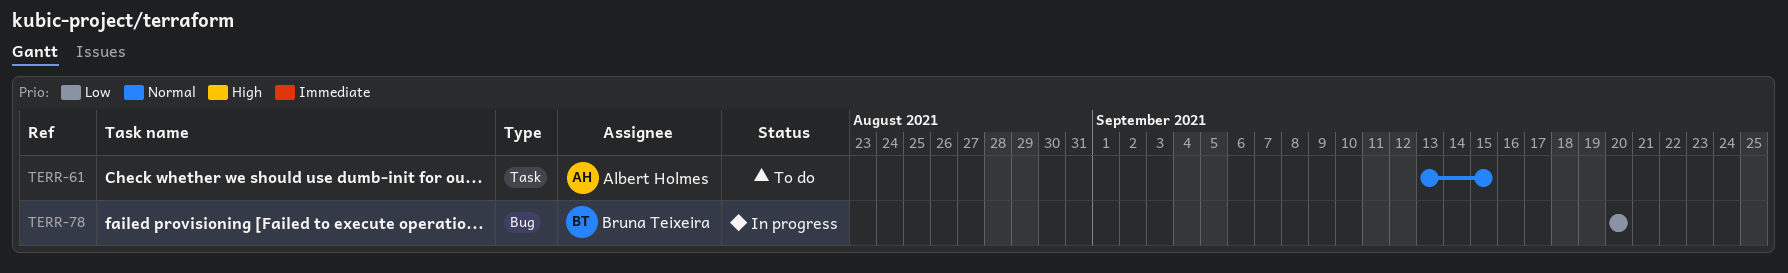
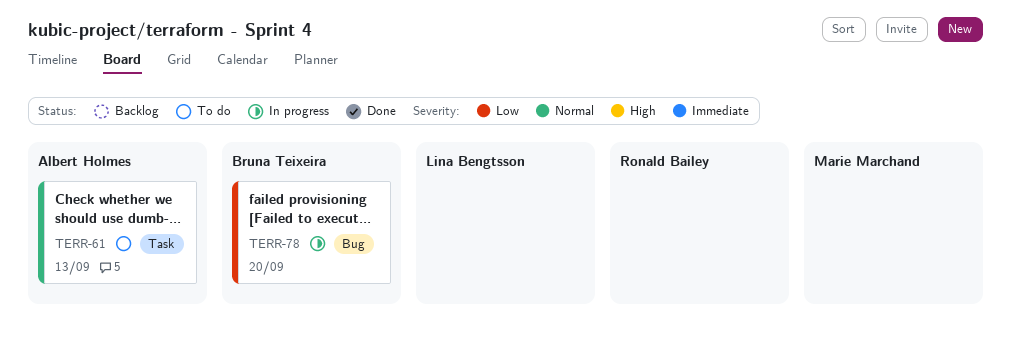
TERR-61, due: Sep 15 -> Sep 13

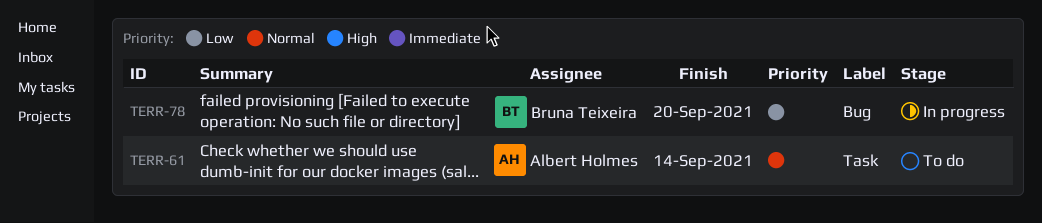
TERR-61, due: Sep 13 -> Sep 14

